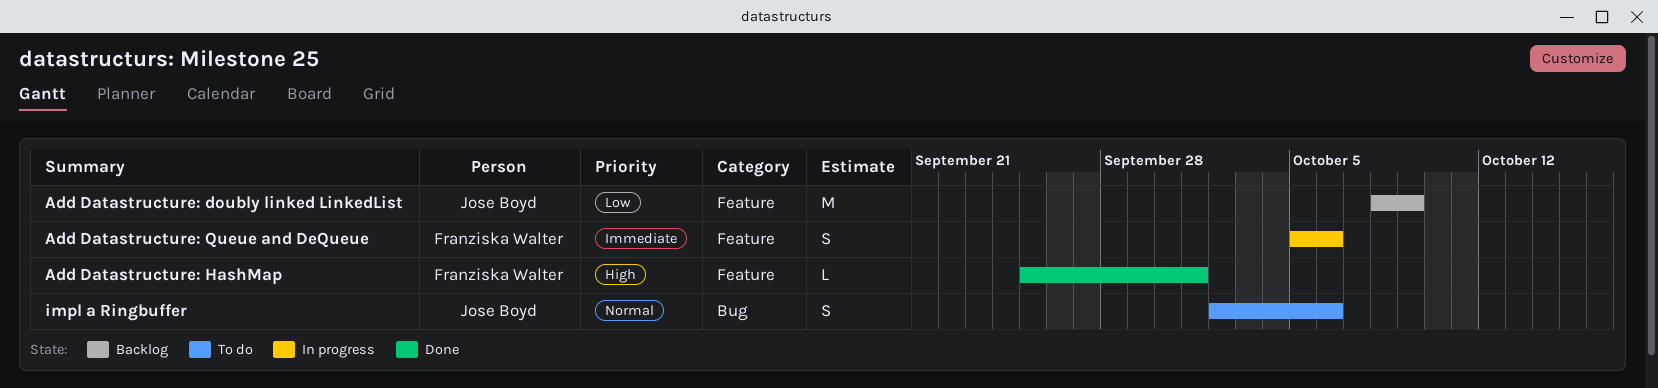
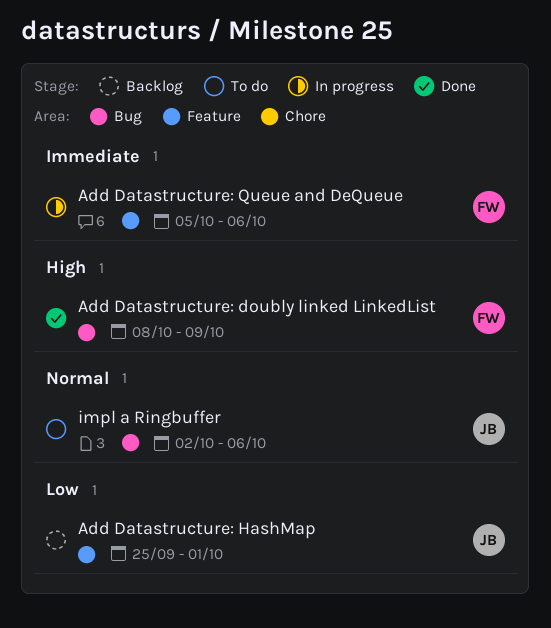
Add Datastructure: doubly linked LinkedList, status: Backlog -> Done
Add Datastructure: doubly linked LinkedList, owner: Jose Boyd -> Franziska Walter
Add Datastructure: doubly linked LinkedList, priority: Low -> High
Add Datastructure: doubly linked LinkedList, label: Feature -> Bug
Add Datastructure: HashMap, status: Done -> Backlog
Add Datastructure: HashMap, owner: Franziska Walter -> Jose Boyd
Add Datastructure: HashMap, priority: High -> Low

